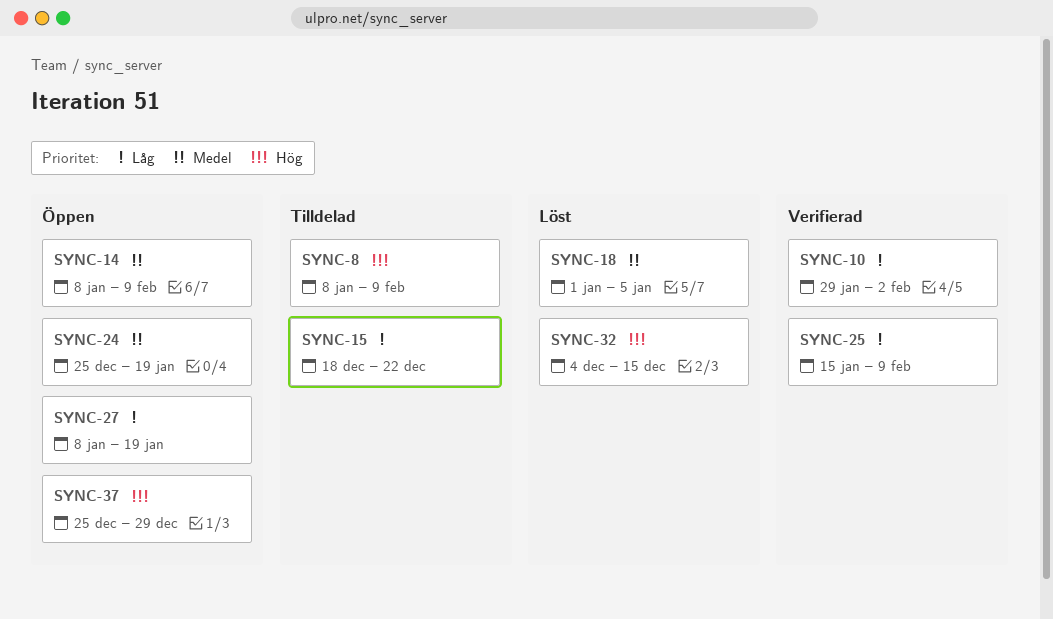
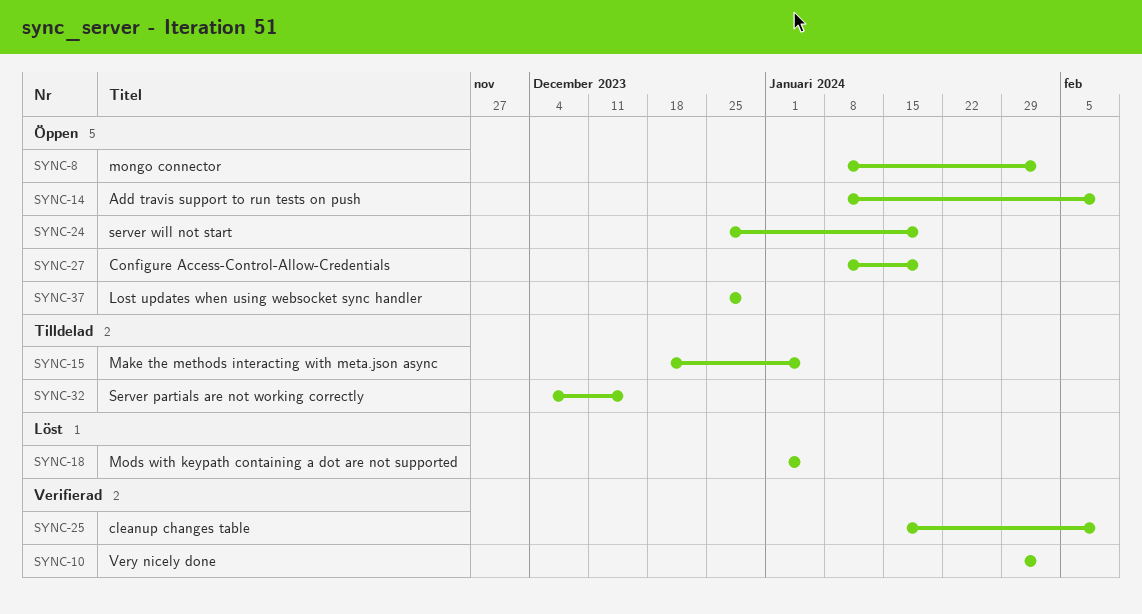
SYNC-8, status: Tilldelad -> Öppen
SYNC-8, due: Feb 9 -> Feb 2
SYNC-15, due: Dec 22 -> Jan 5
SYNC-32, status: Löst -> Tilldelad

